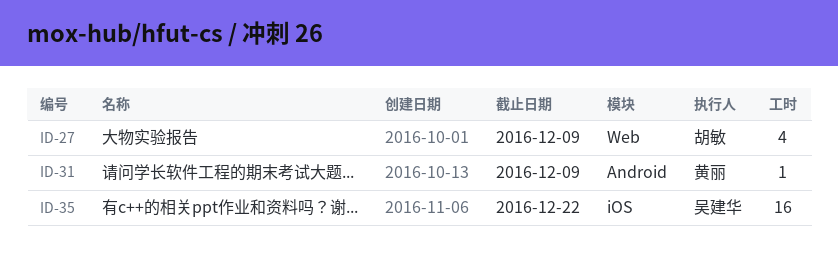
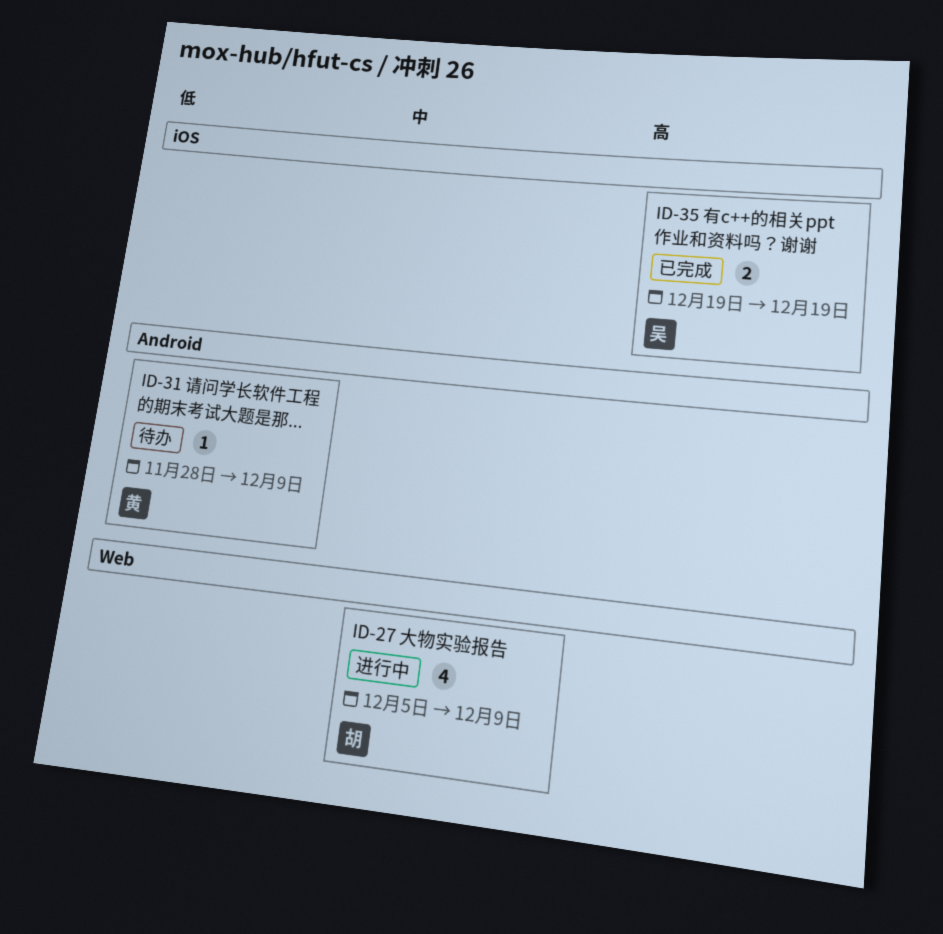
ID-35, estimate: 16 -> 2
ID-35, due: Dec 22 -> Dec 19

